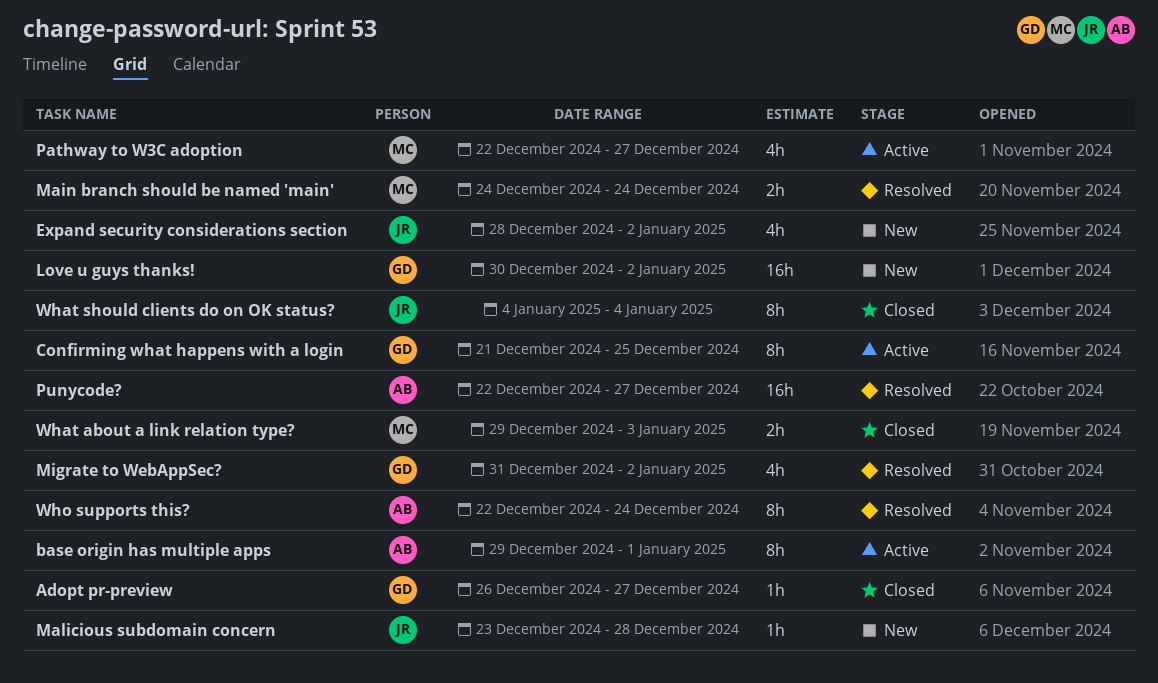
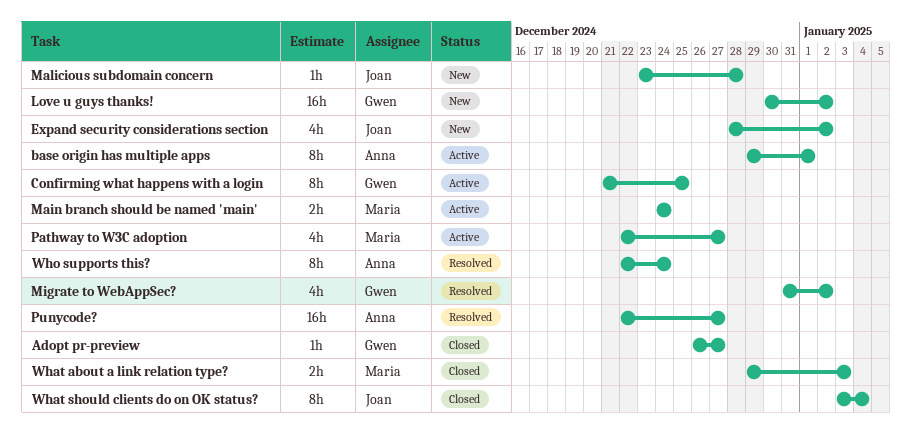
Main branch should be named 'main', status: Resolved -> Active
What should clients do on OK status?, start: Jan 4 -> Jan 3

